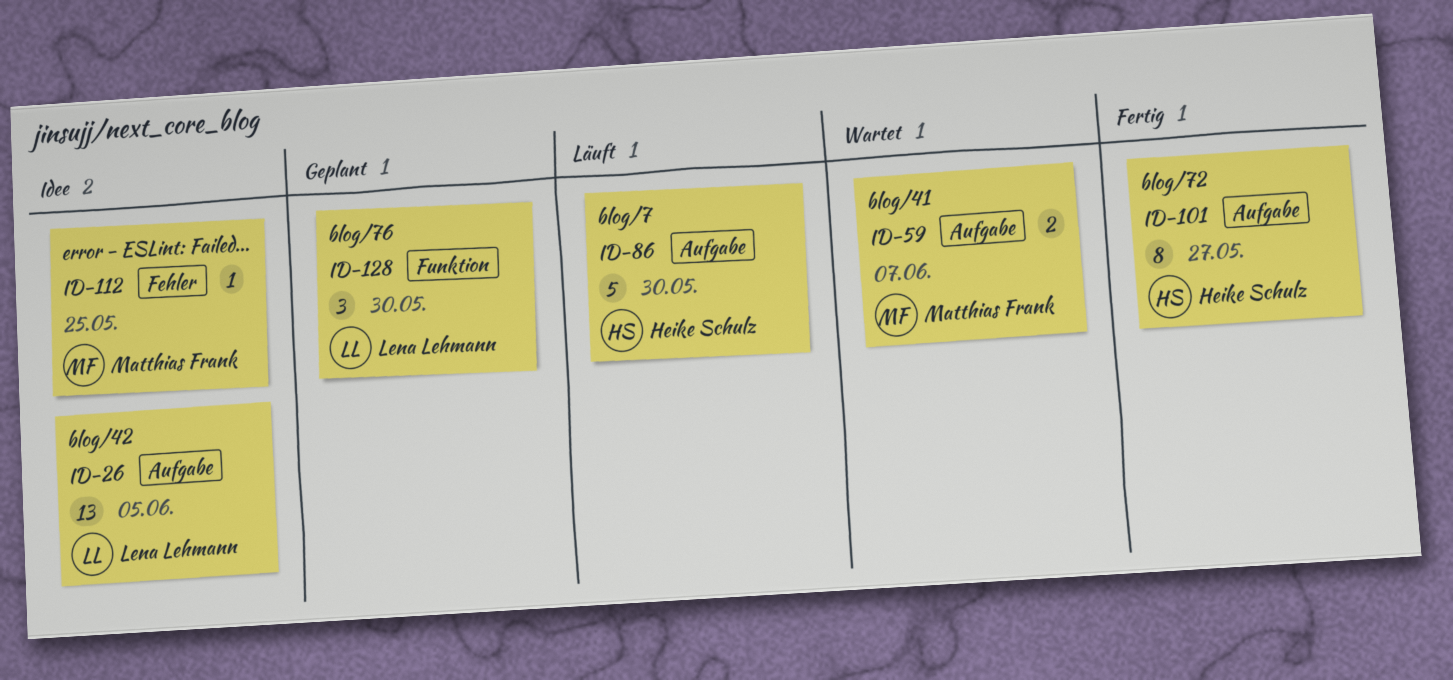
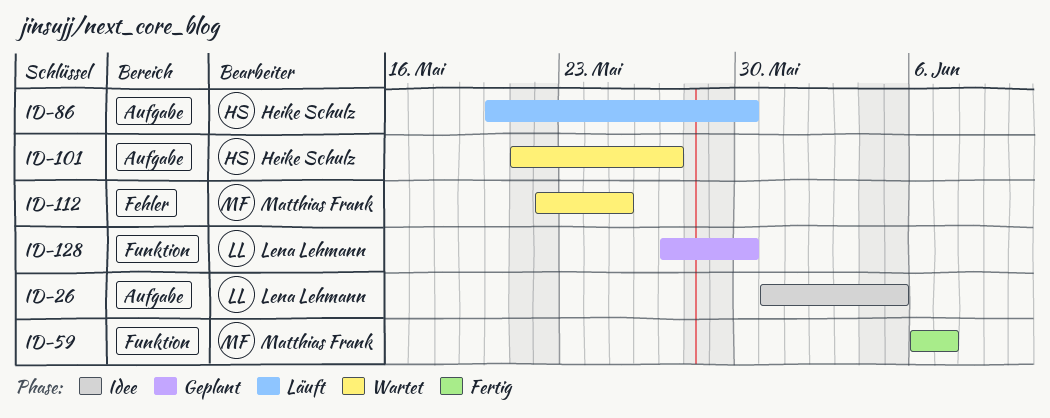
ID-59, status: Wartet -> Fertig
ID-59, label: Aufgabe -> Funktion
ID-101, status: Fertig -> Wartet
ID-112, status: Idee -> Wartet

